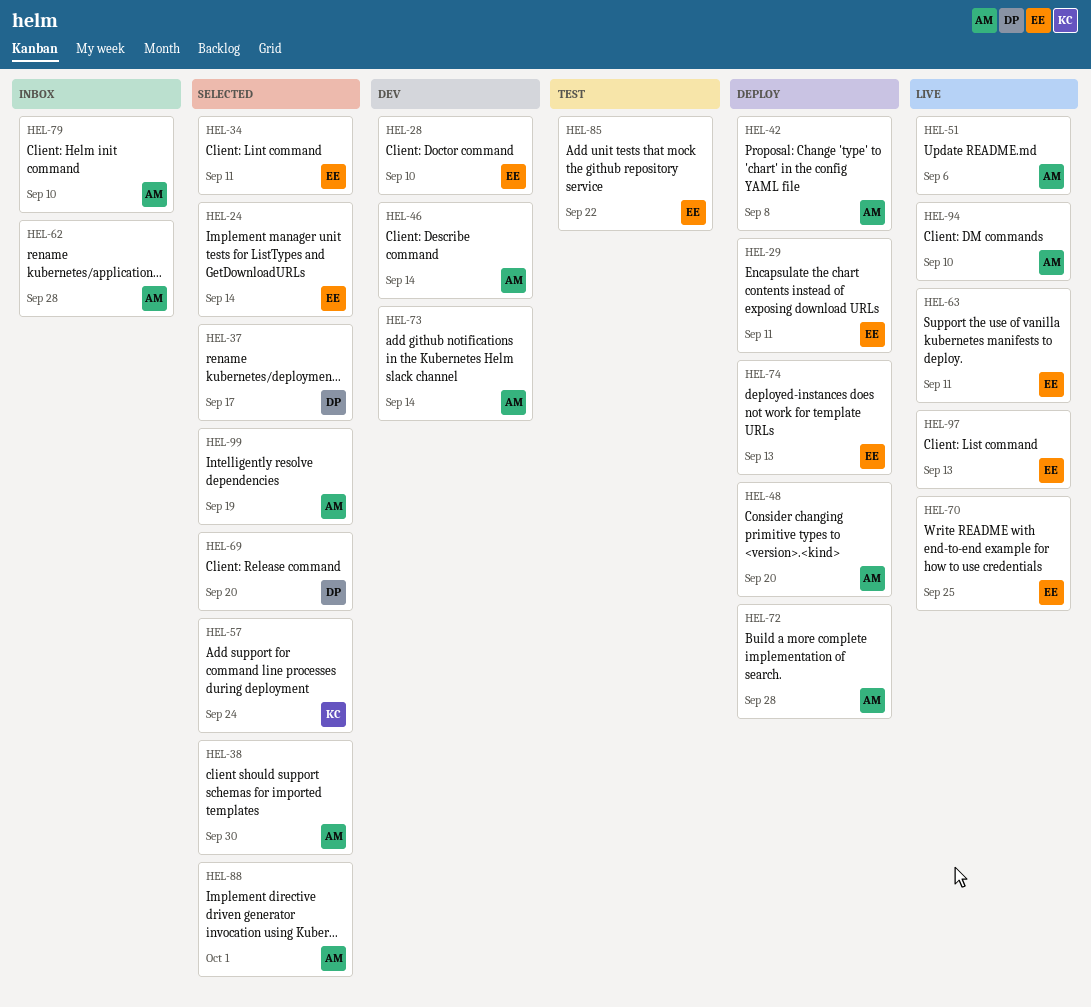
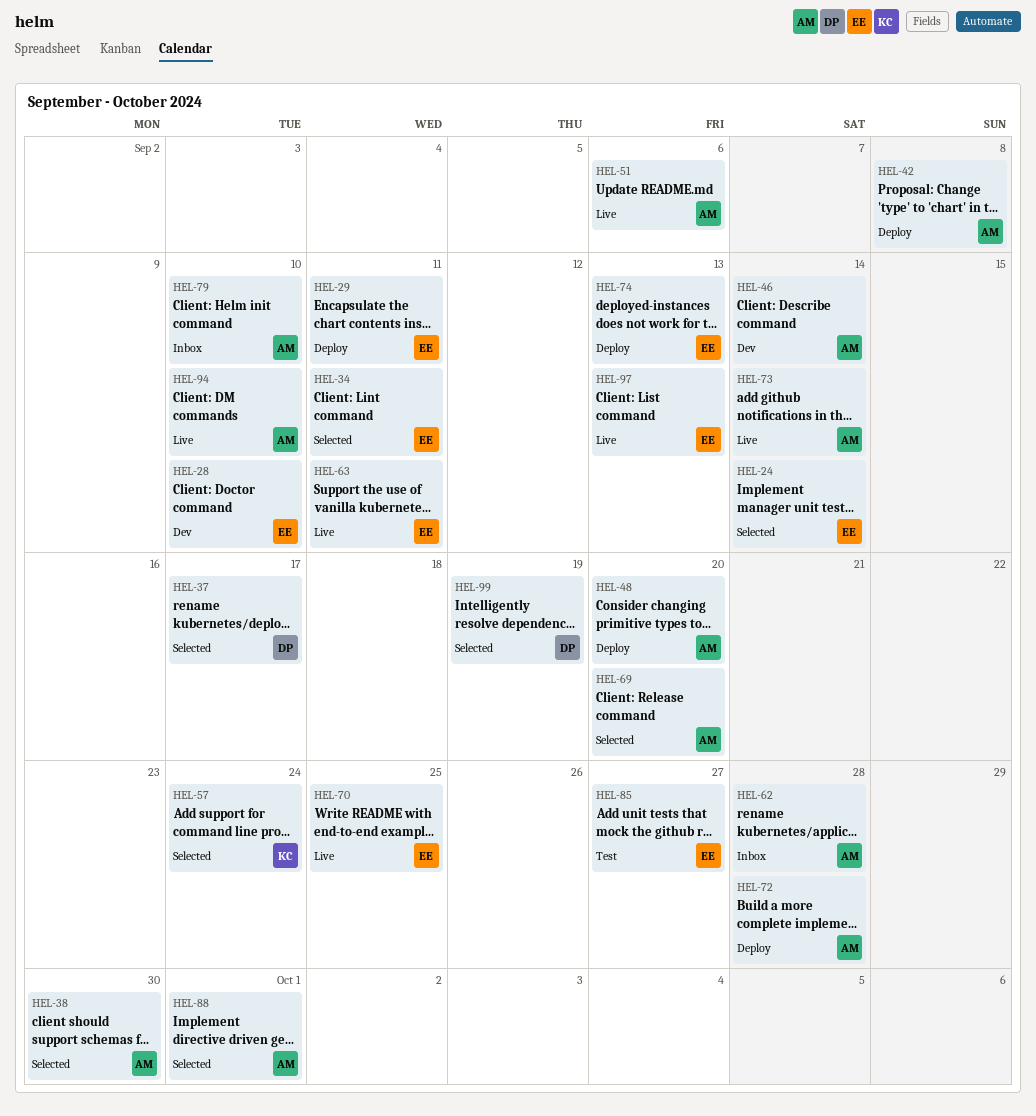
HEL-69, owner: DP -> AM
HEL-73, status: Dev -> Live
HEL-85, due: Sep 22 -> Sep 27
HEL-99, owner: AM -> DP

